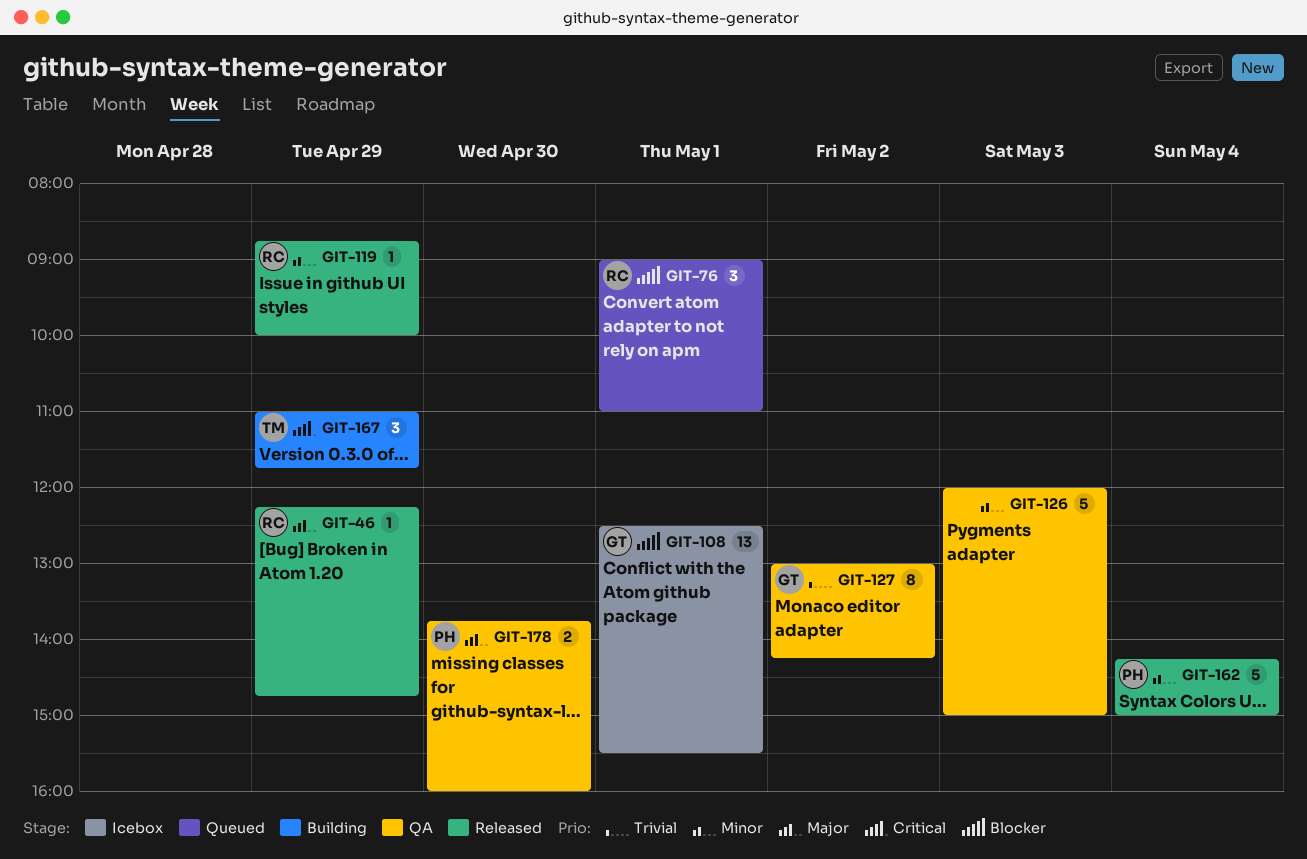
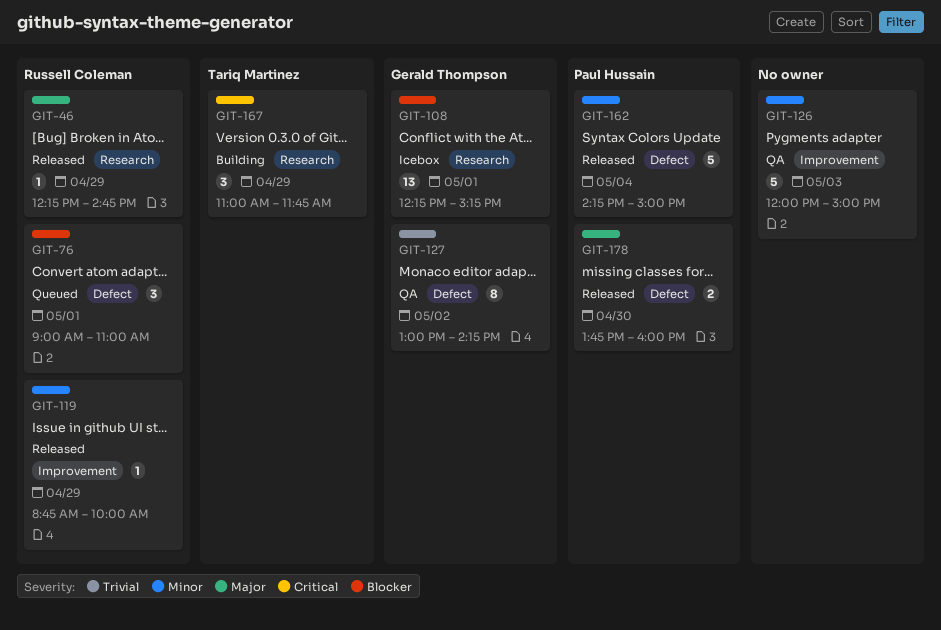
GIT-108, begins: 12:30 -> 12:15
GIT-108, ends: 15:30 -> 15:15
GIT-178, status: QA -> Released

